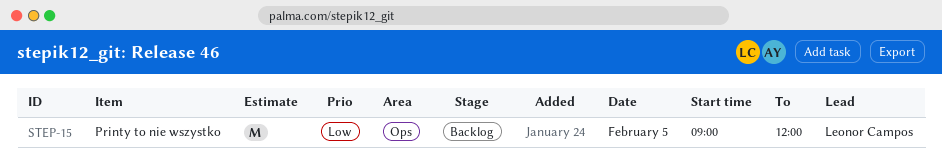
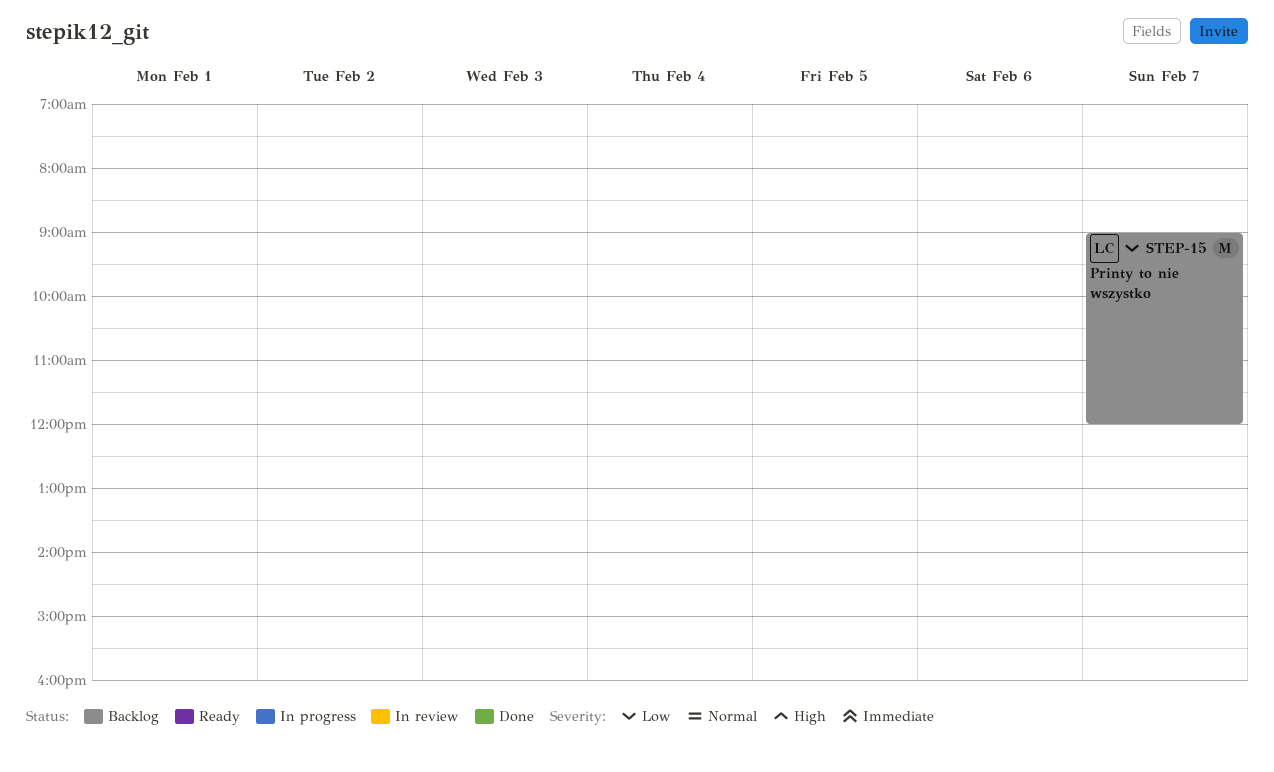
STEP-15, day: Feb 5 -> Feb 7

